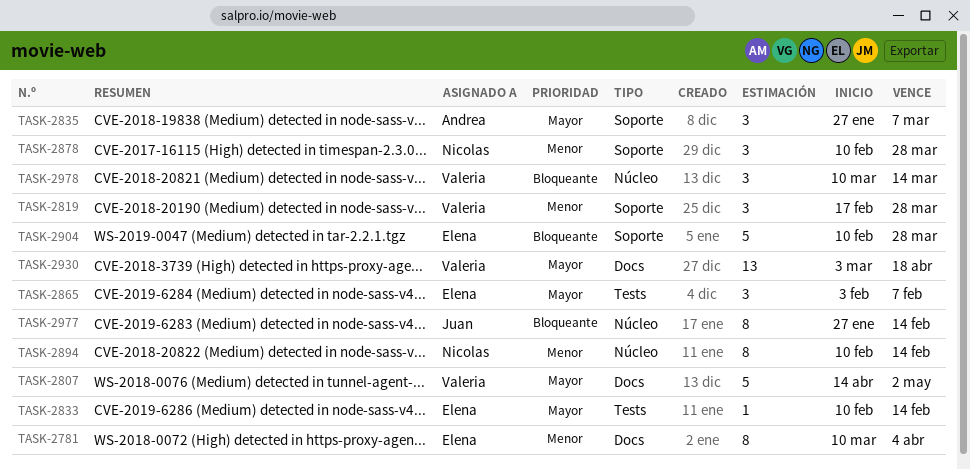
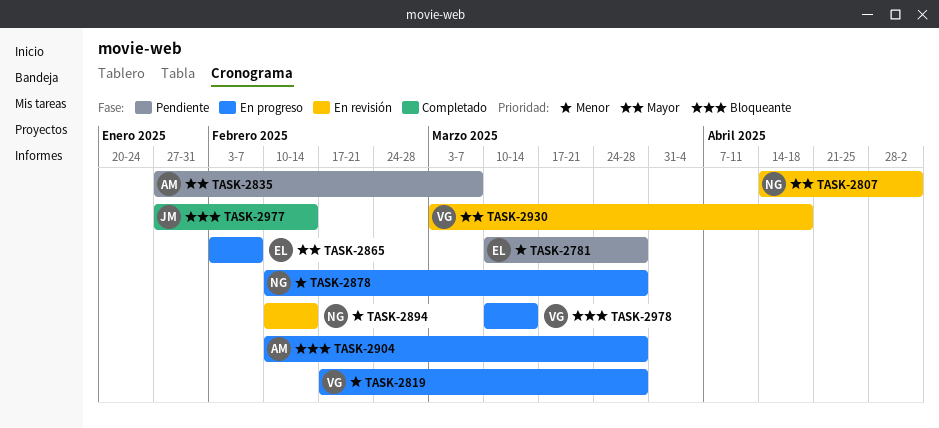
TASK-2781, due: Apr 4 -> Mar 28
TASK-2807, owner: Valeria -> Nicolas
TASK-2833: present -> none
TASK-2904, owner: Elena -> Andrea

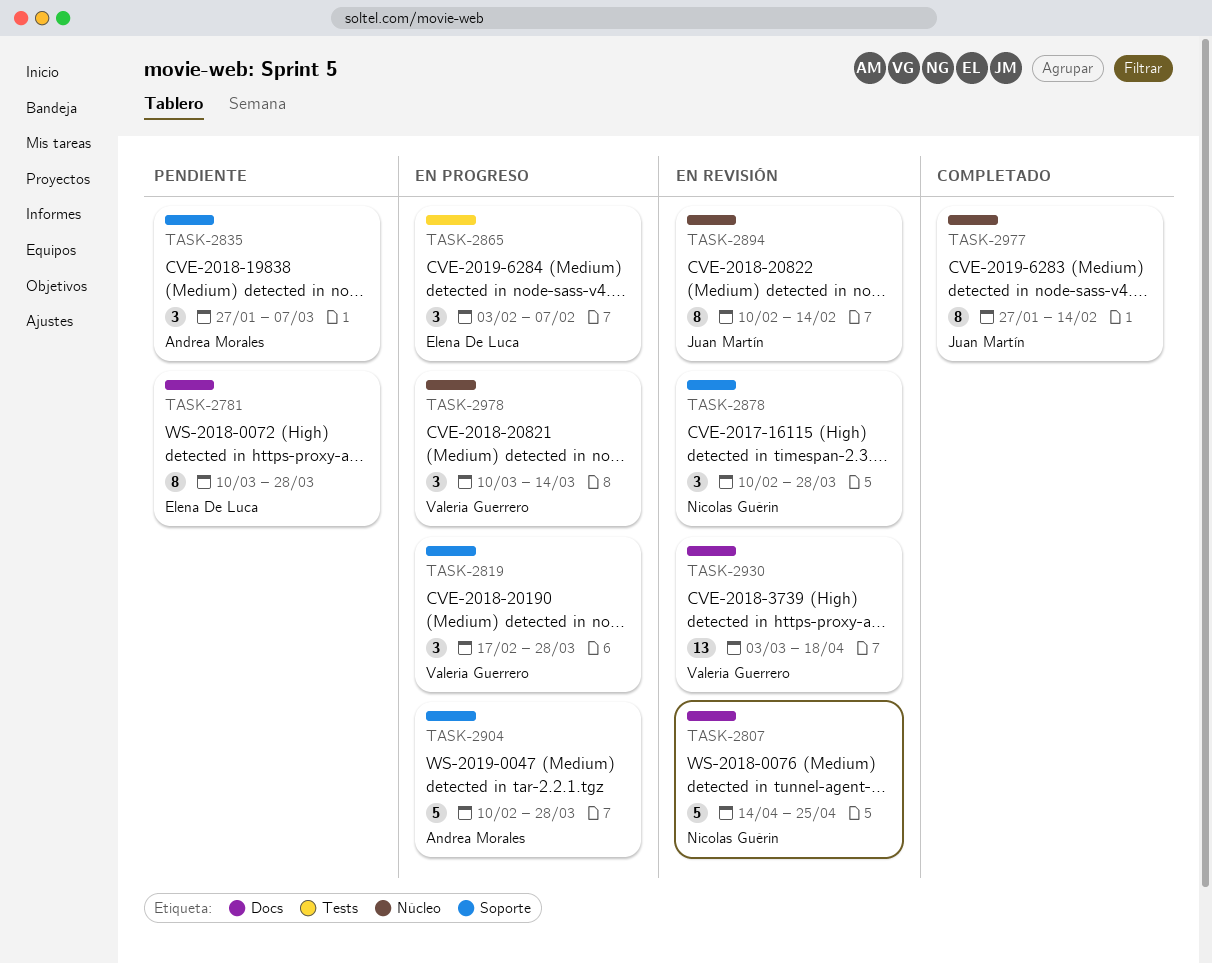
TASK-2807, due: May 2 -> Apr 25
TASK-2878, status: En progreso -> En revisión
TASK-2894, owner: Nicolas Guérin -> Juan Martín

